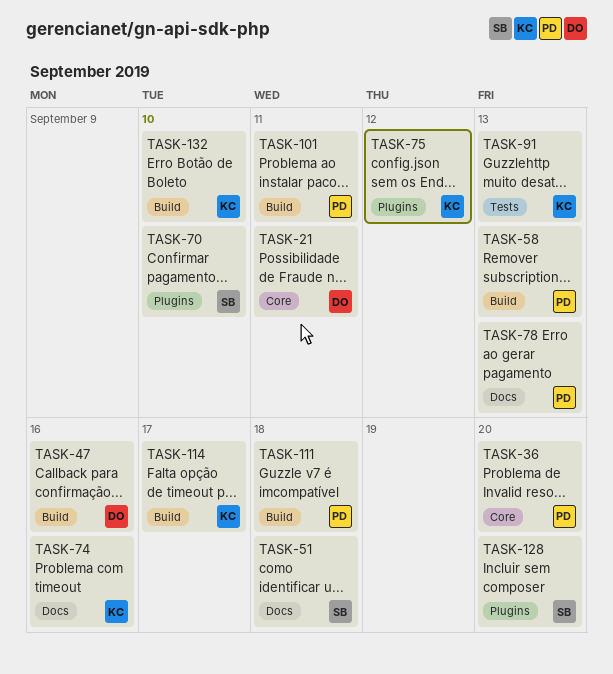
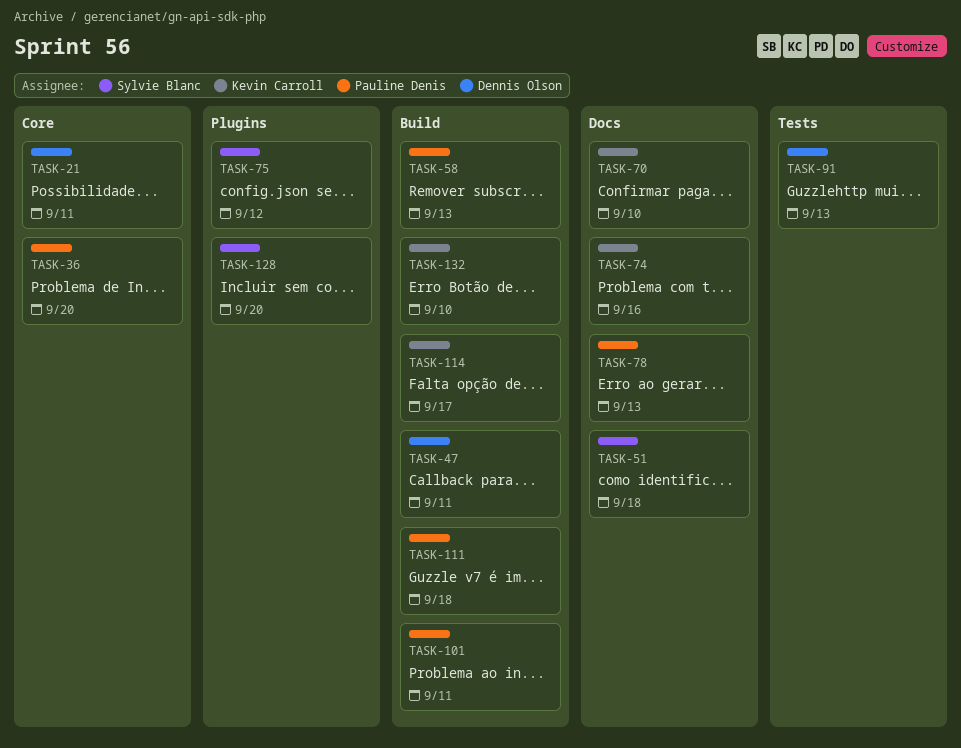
TASK-47, due: Sep 16 -> Sep 11
TASK-70, owner: Sylvie Blanc -> Kevin Carroll
TASK-70, label: Plugins -> Docs
TASK-75, owner: Kevin Carroll -> Sylvie Blanc
TASK-91, owner: Kevin Carroll -> Dennis Olson

